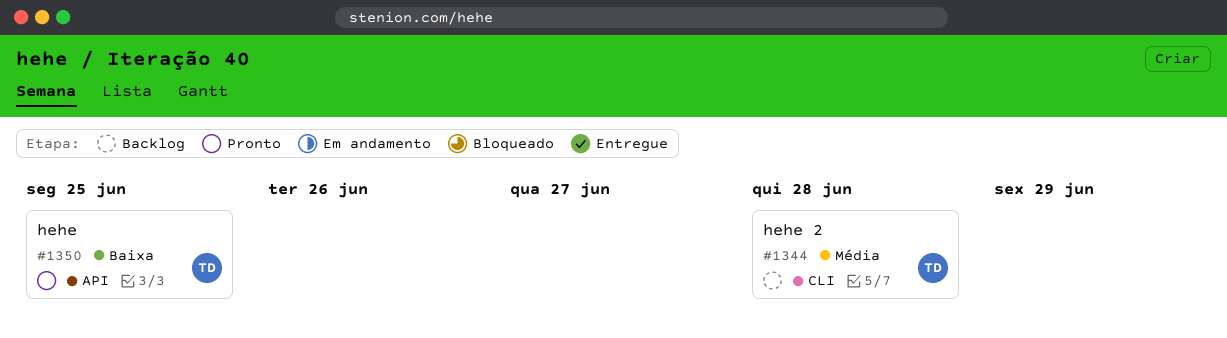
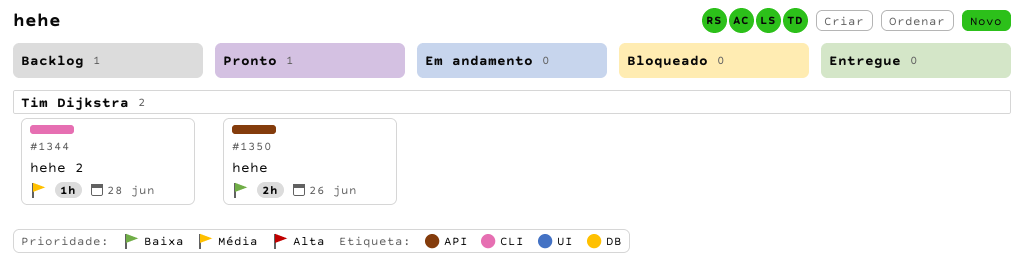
#1350, due: Jun 25 -> Jun 26

